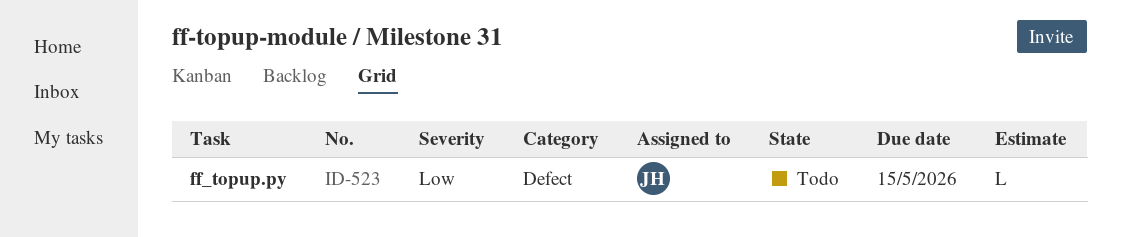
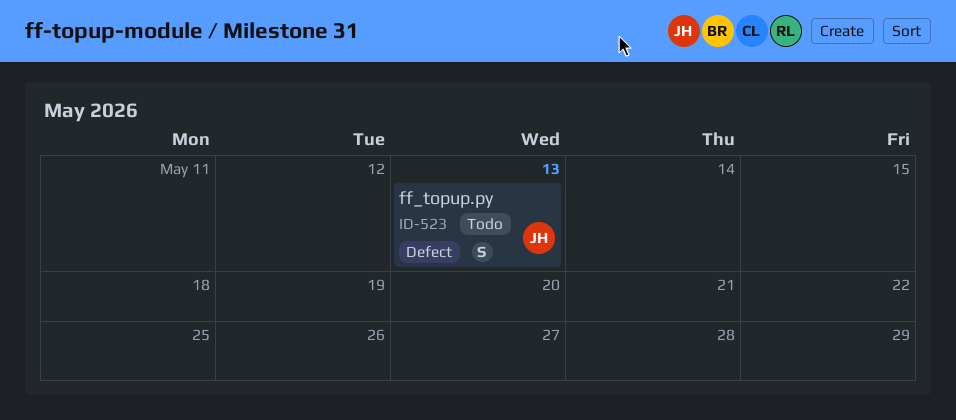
ID-523, estimate: L -> S
ID-523, due: May 15 -> May 13

